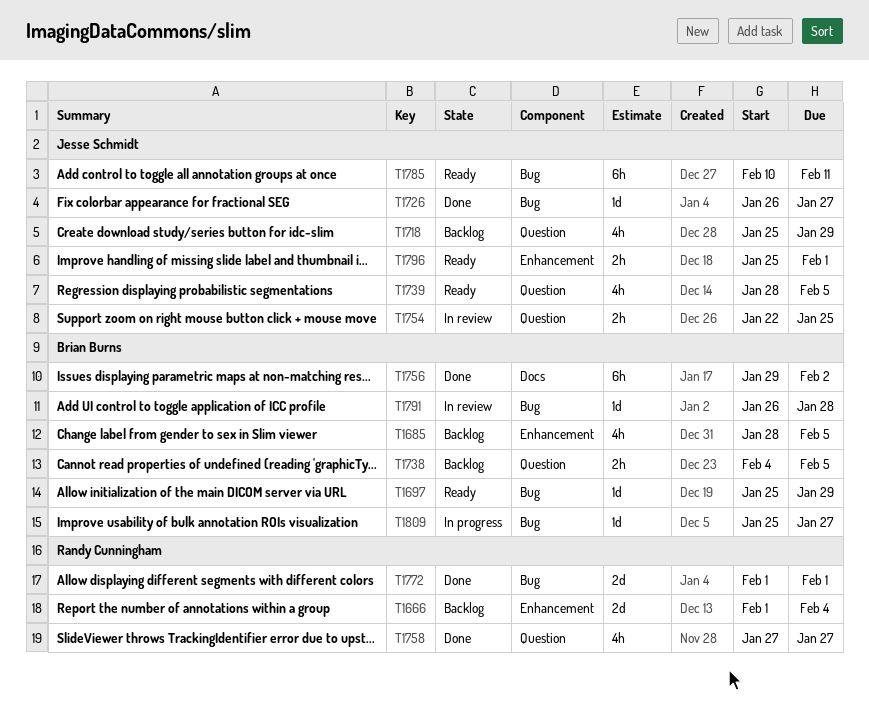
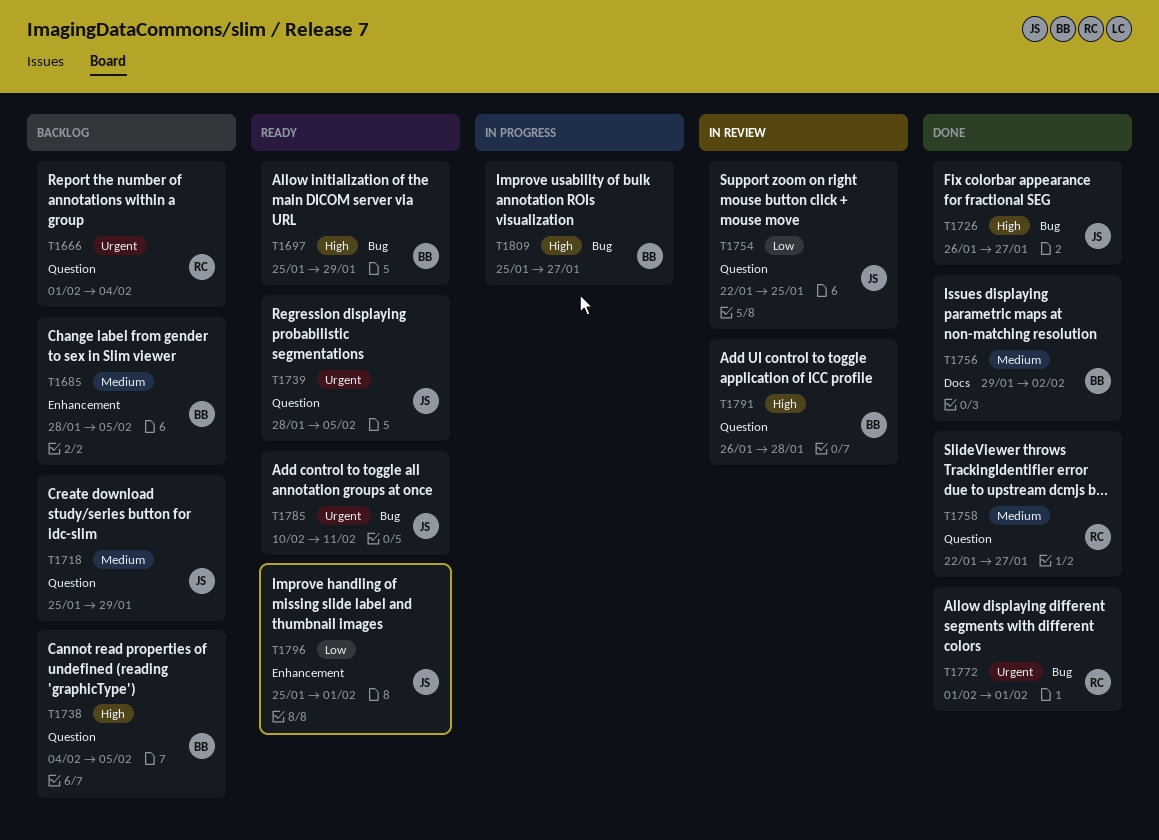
T1666, label: Enhancement -> Question
T1758, start: Jan 27 -> Jan 22
T1791, label: Bug -> Question

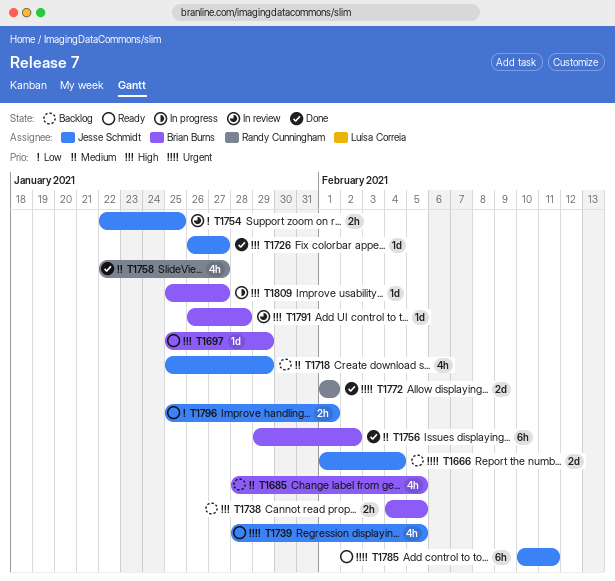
T1666, owner: Randy Cunningham -> Jesse Schmidt

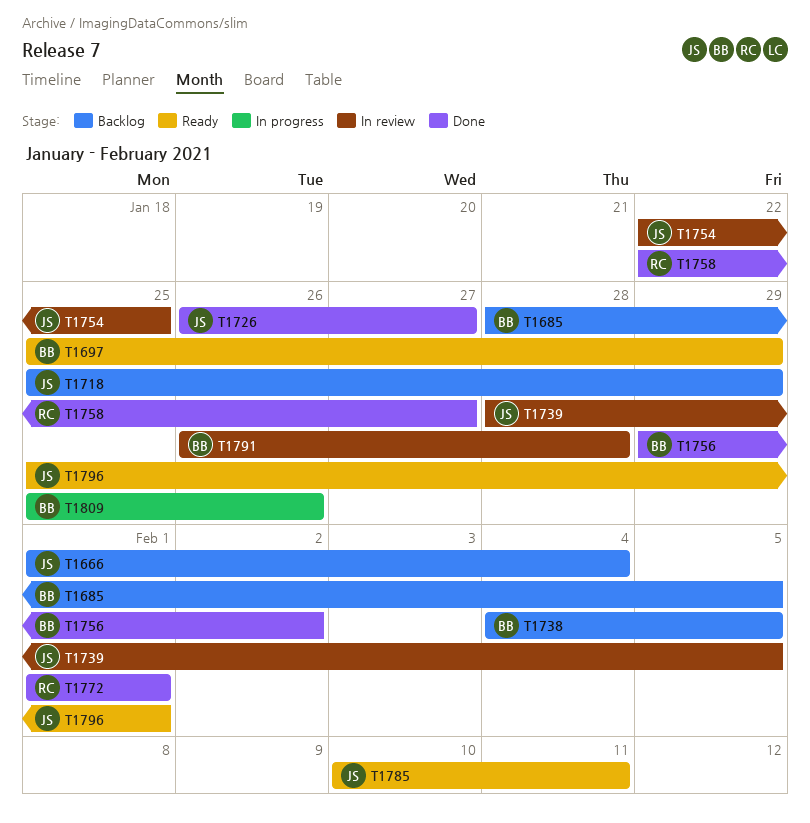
T1739, status: Ready -> In review
T1809, due: Jan 27 -> Jan 26

